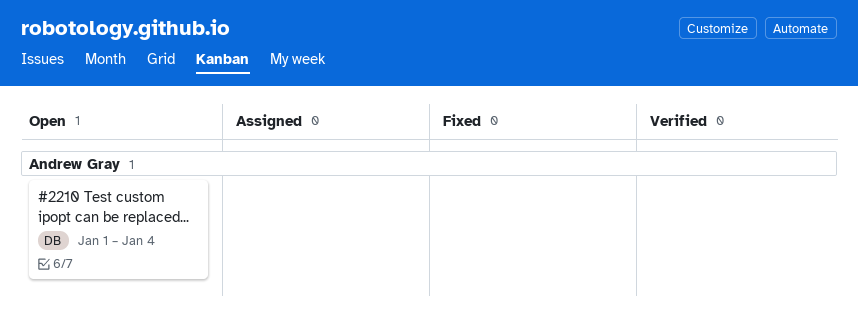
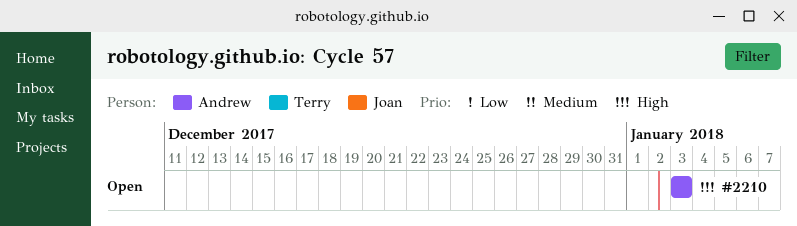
#2210, start: Jan 1 -> Jan 3
#2210, due: Jan 4 -> Jan 3

